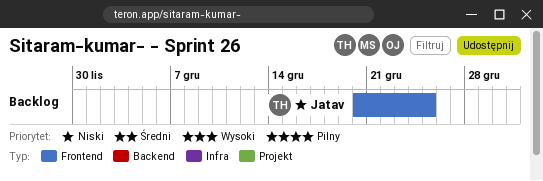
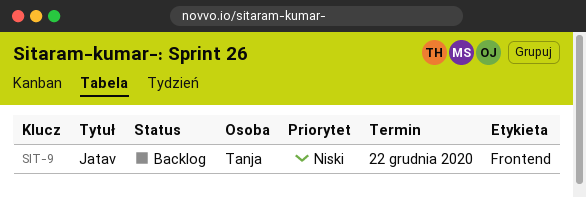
Jatav, due: Dec 25 -> Dec 22

